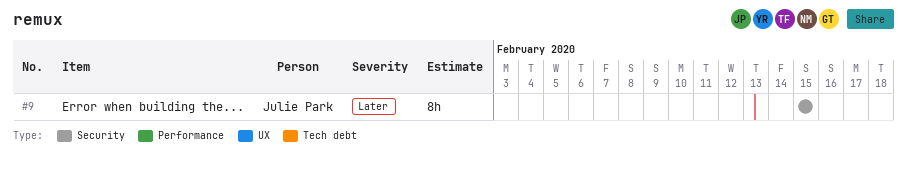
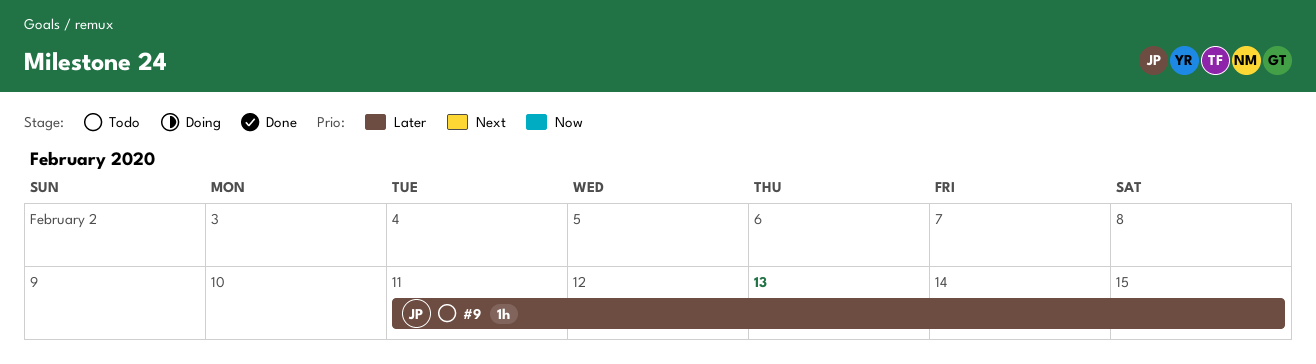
#9, estimate: 8h -> 1h
#9, start: Feb 15 -> Feb 11

